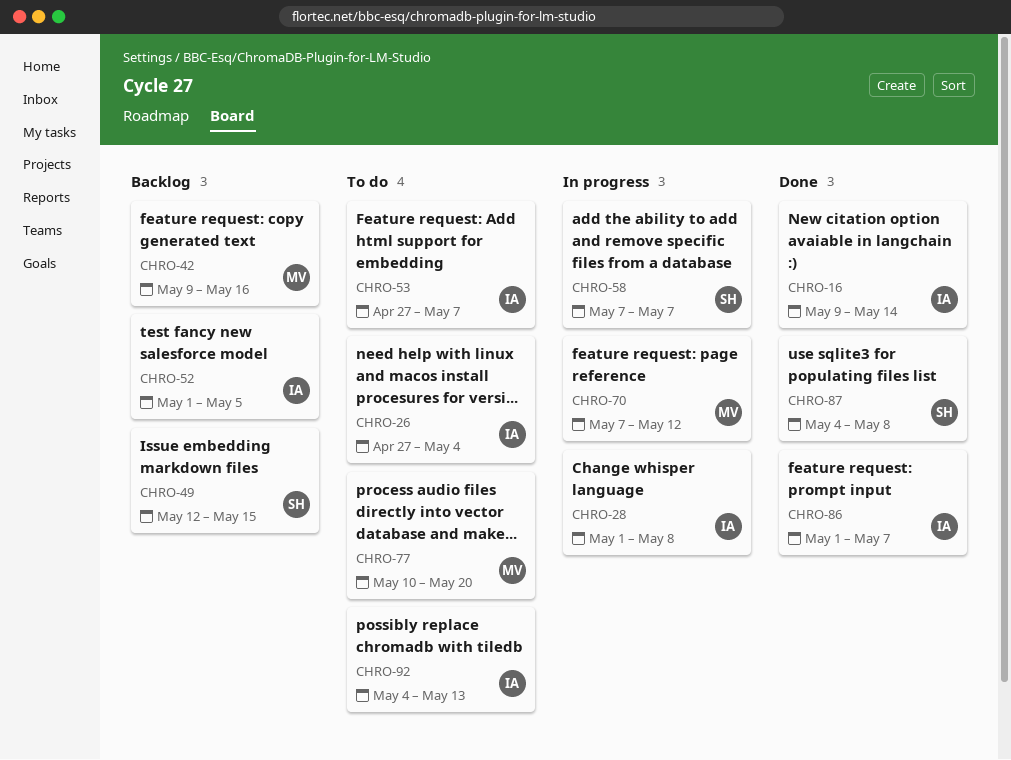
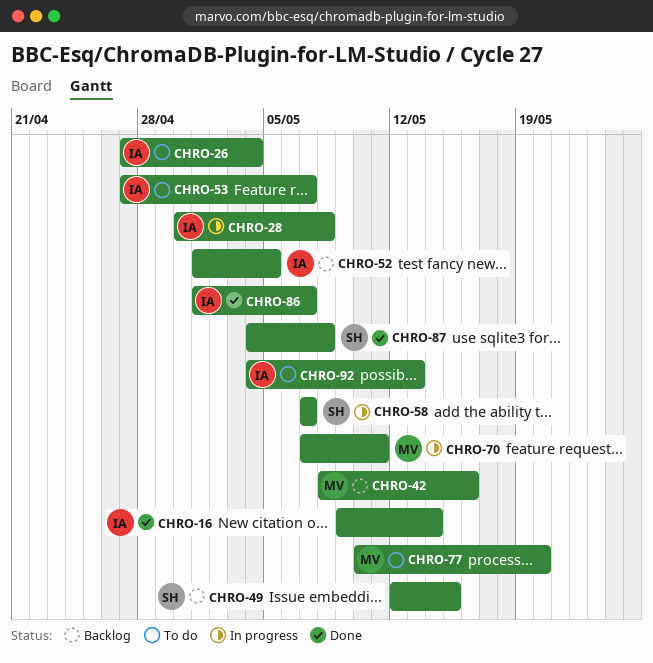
CHRO-28, start: May 1 -> Apr 30
CHRO-42, start: May 9 -> May 8
CHRO-70, due: May 12 -> May 11

